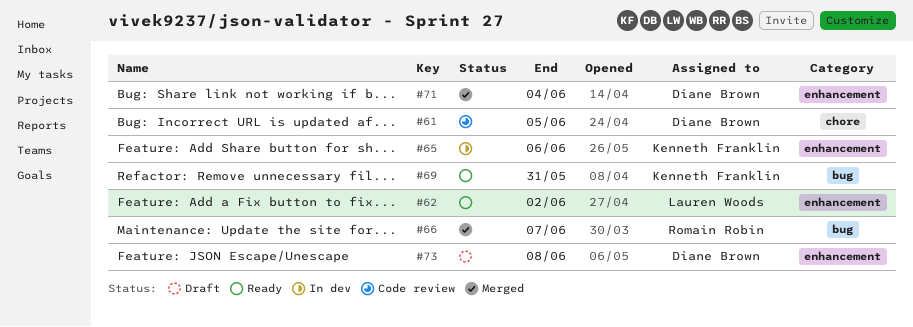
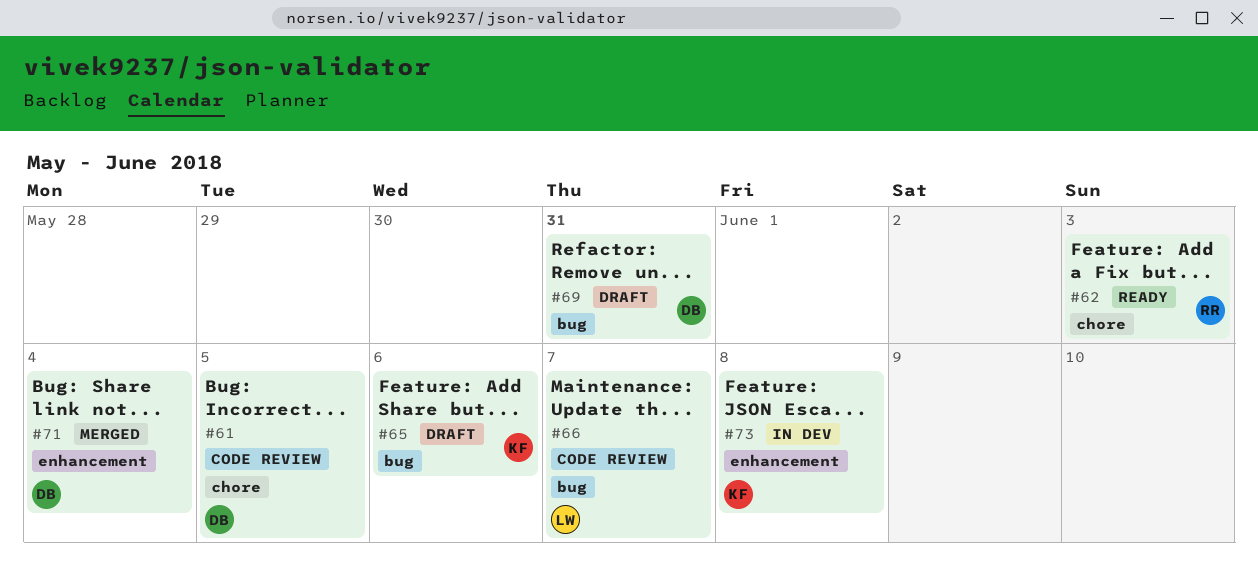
#62, owner: Lauren Woods -> Romain Robin
#62, label: enhancement -> chore
#62, due: Jun 2 -> Jun 3
#65, status: In dev -> Draft
#65, label: enhancement -> bug
#66, status: Merged -> Code review
#66, owner: Romain Robin -> Lauren Woods
#69, status: Ready -> Draft
#69, owner: Kenneth Franklin -> Diane Brown
#73, status: Draft -> In dev
#73, owner: Diane Brown -> Kenneth Franklin

